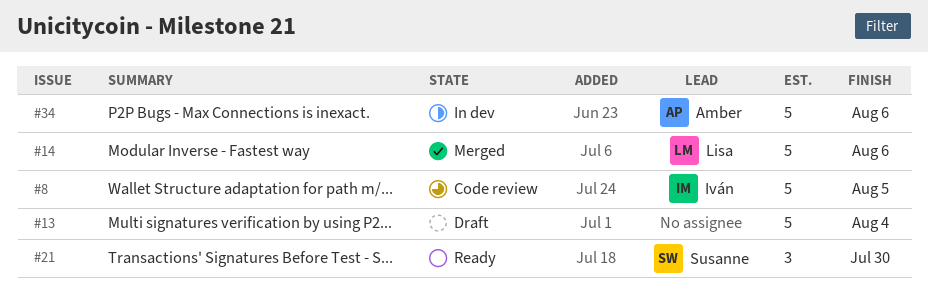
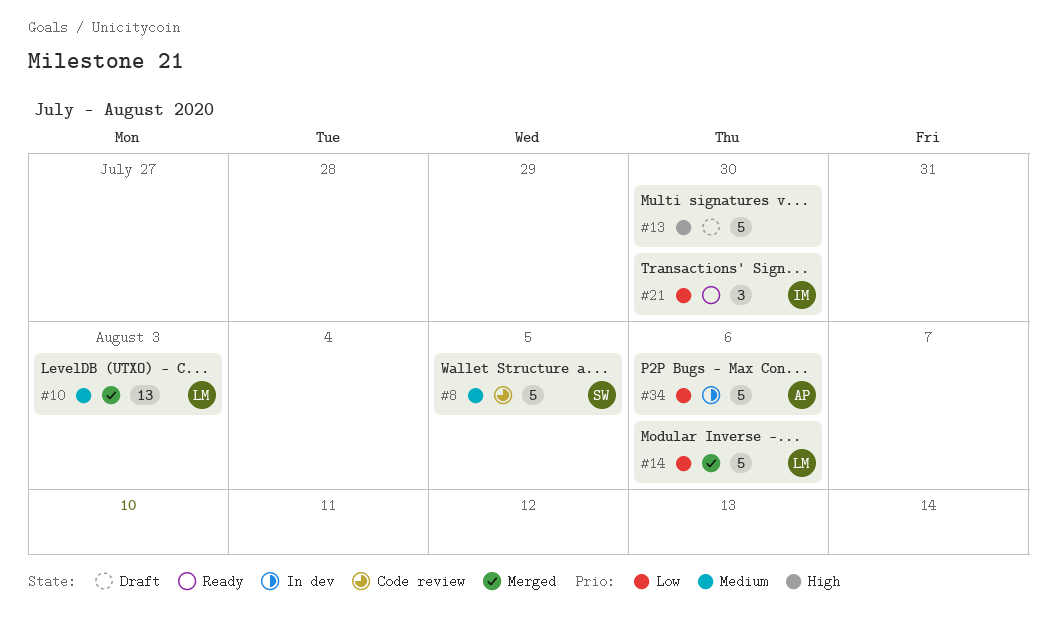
#8, owner: Iván -> Susanne
#10: none -> present
#13, due: Aug 4 -> Jul 30
#21, owner: Susanne -> Iván

